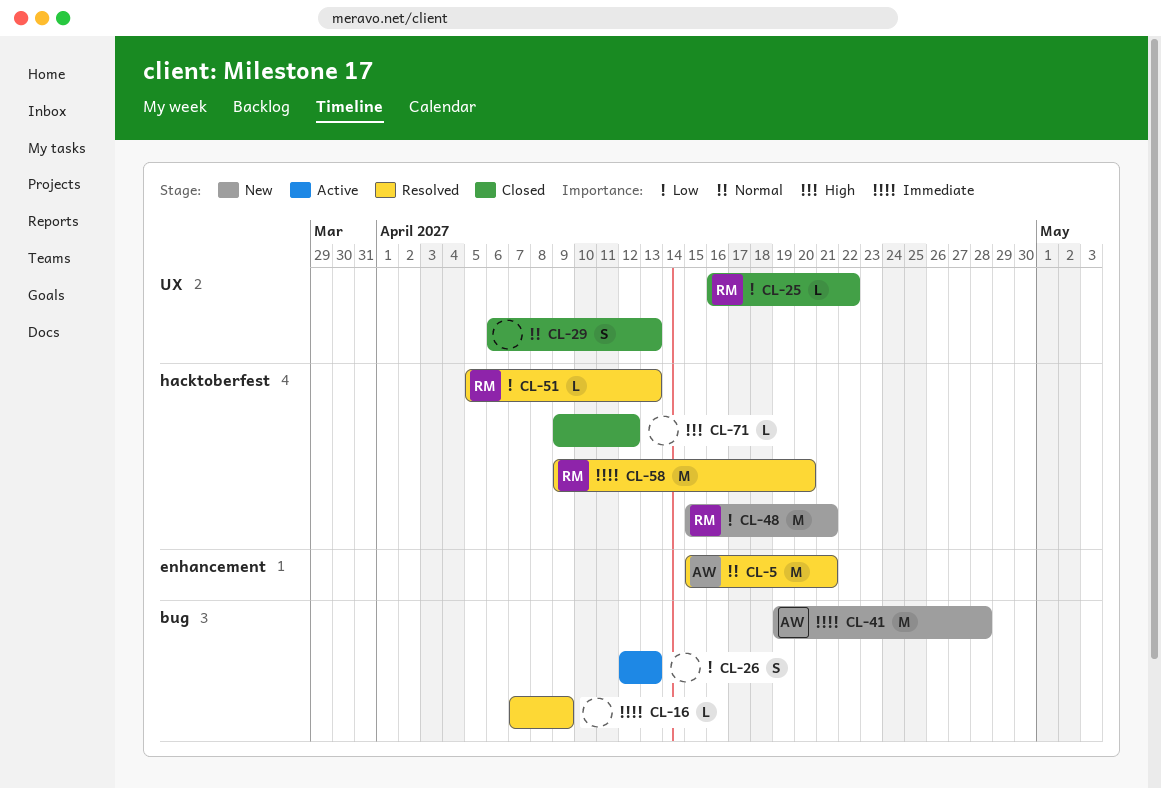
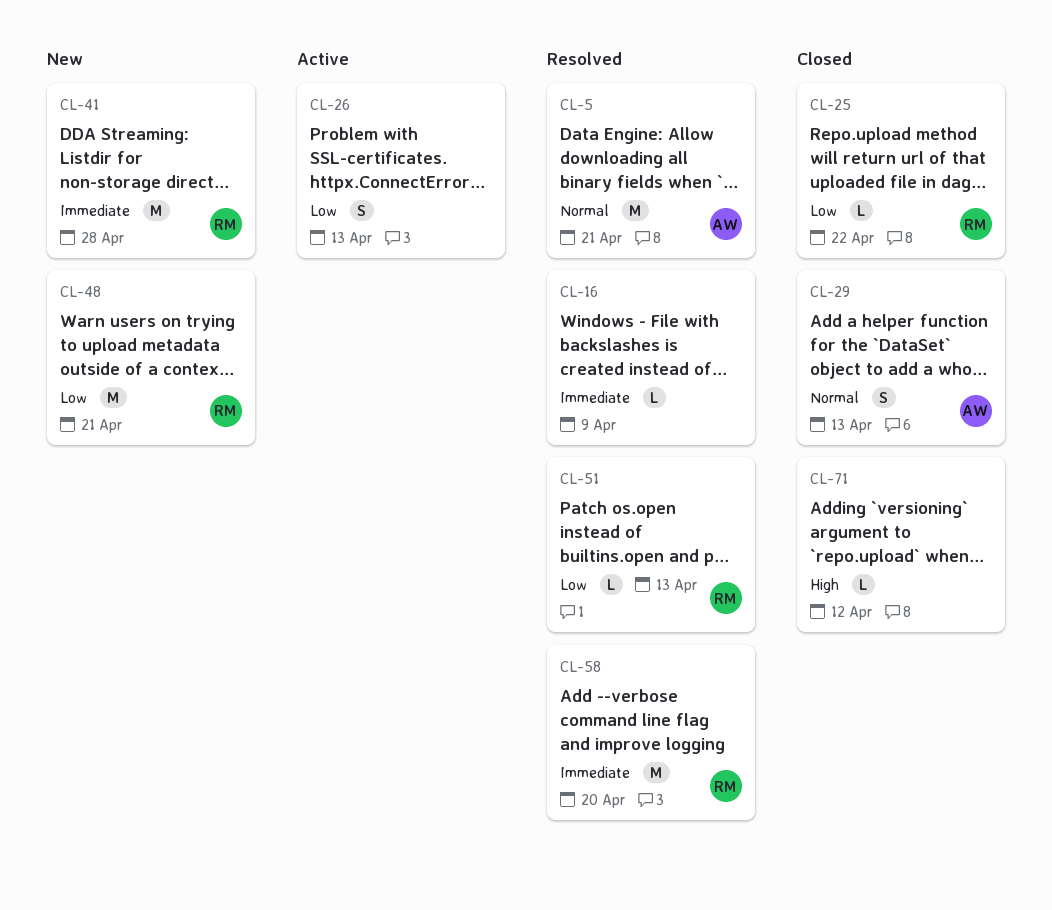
CL-29, owner: none -> AW
CL-41, owner: AW -> RM

